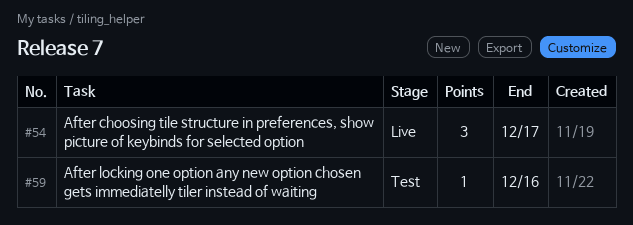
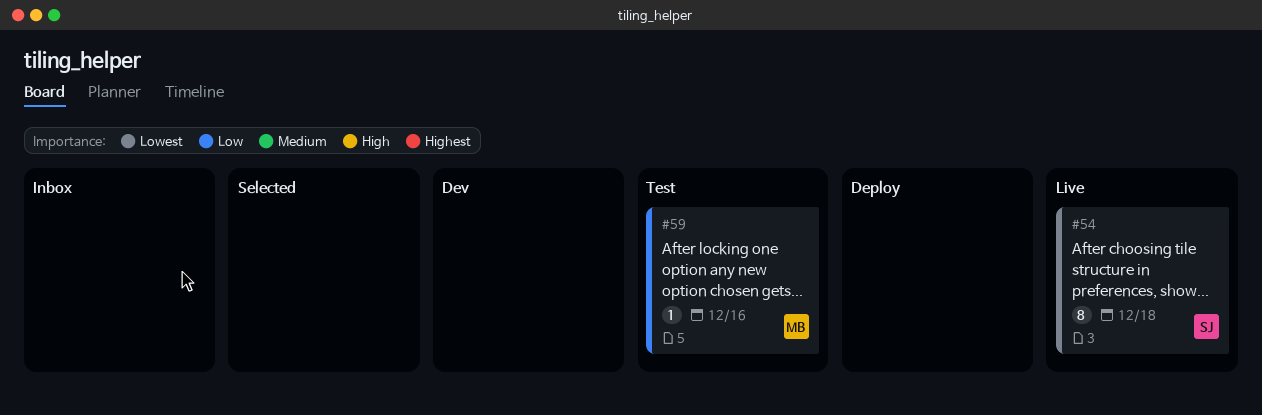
#54, estimate: 3 -> 8
#54, due: Dec 17 -> Dec 18

